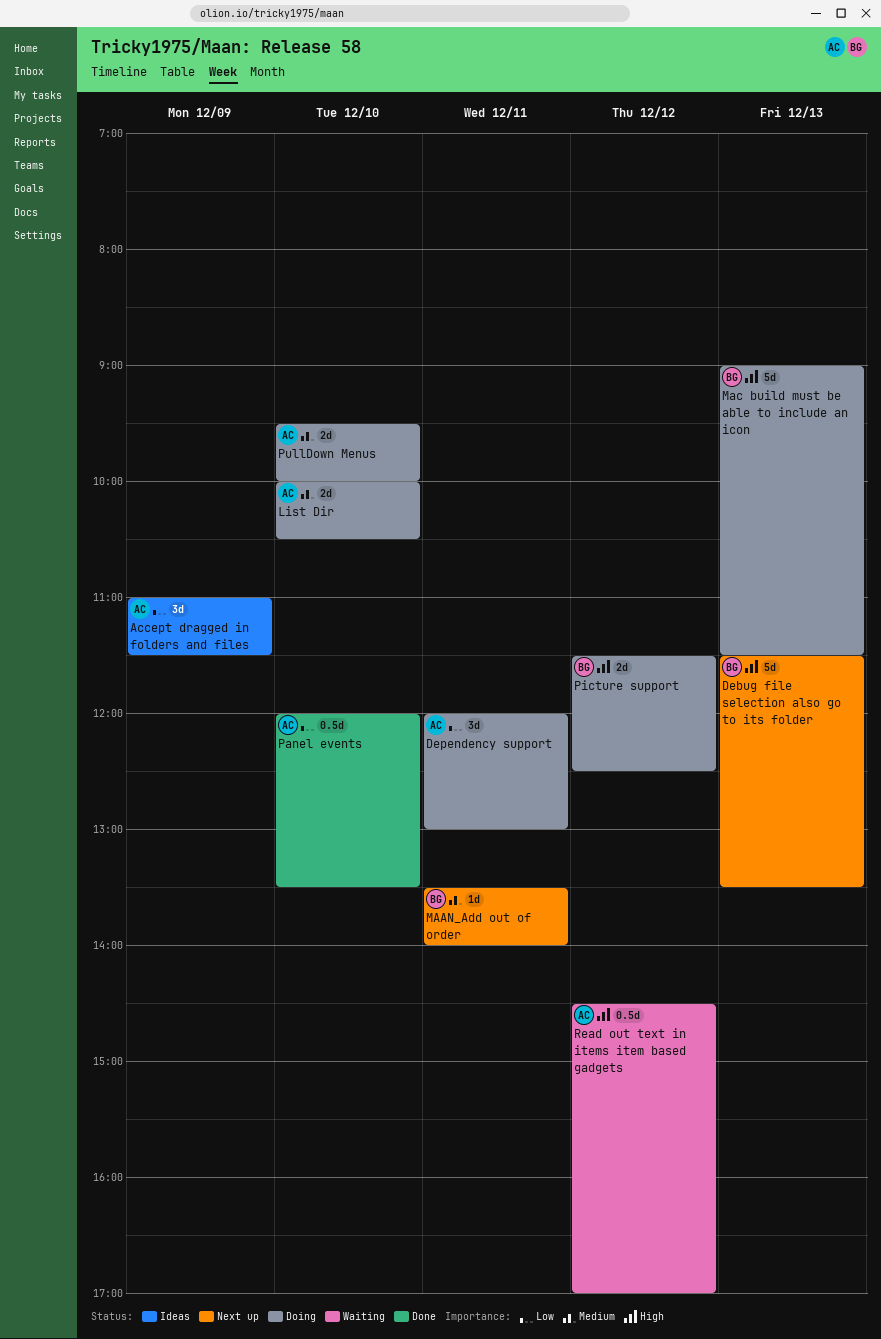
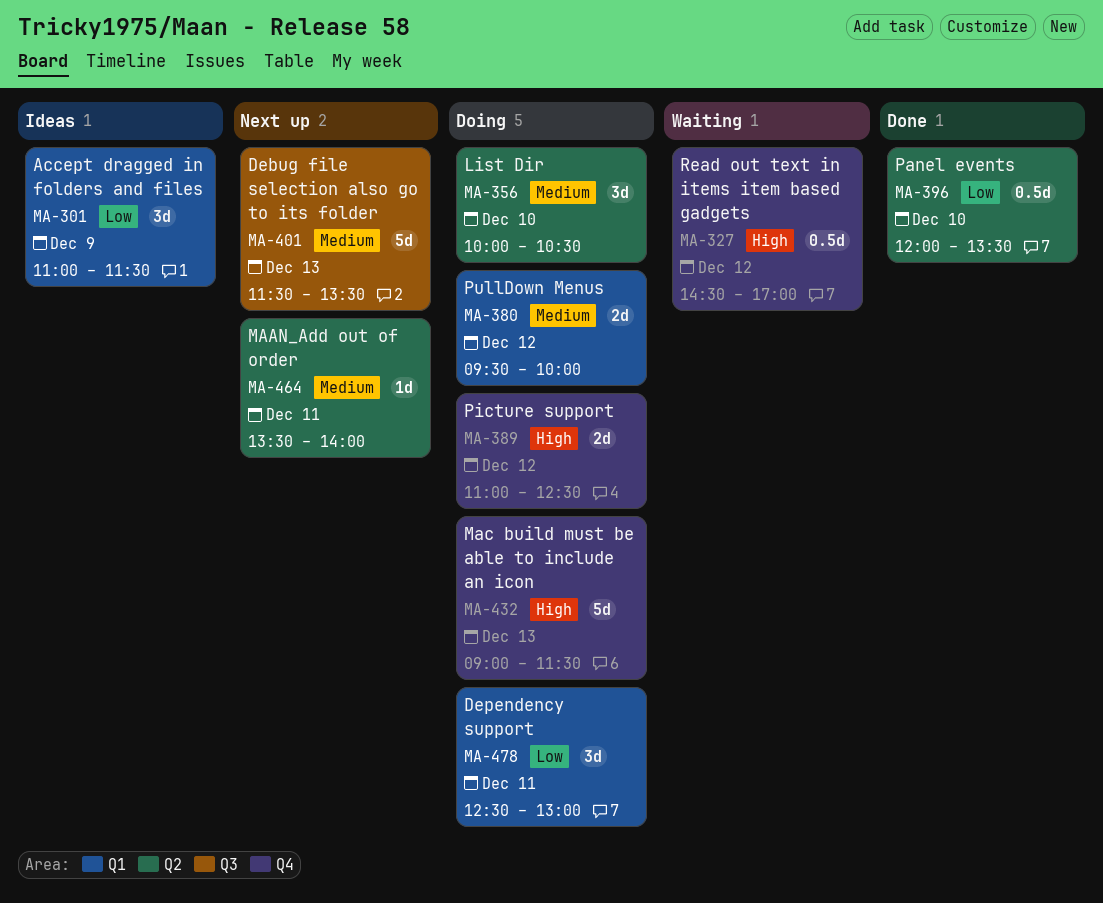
Debug file selection also go to its folder, priority: High -> Medium
Dependency support, begins: 12:00 -> 12:30
List Dir, estimate: 2d -> 3d
Picture support, begins: 11:30 -> 11:00
PullDown Menus, day: Dec 10 -> Dec 12

